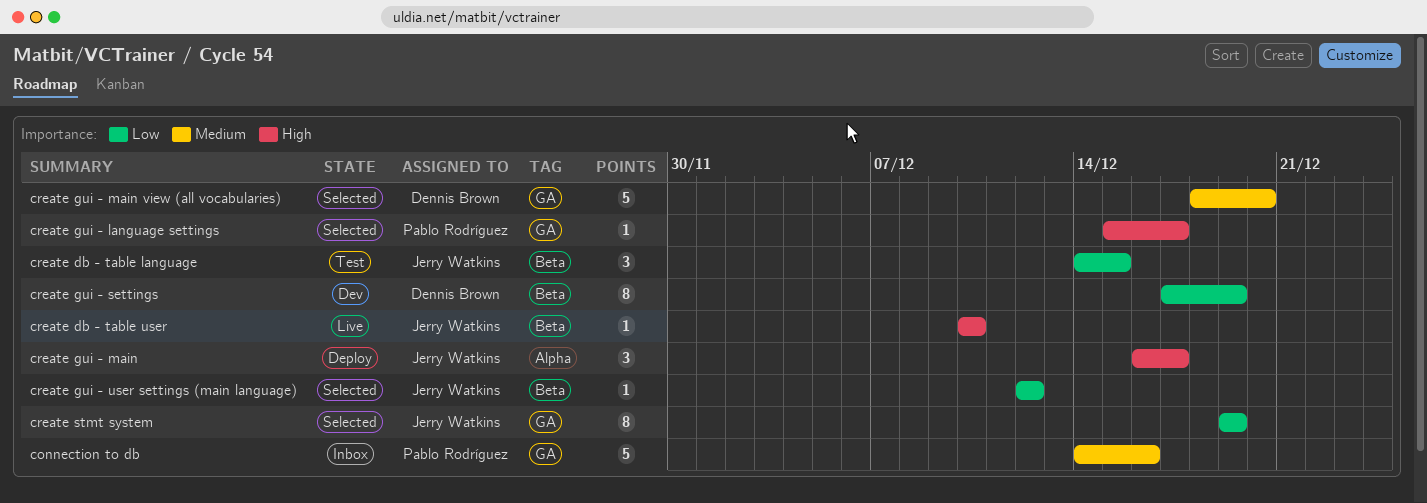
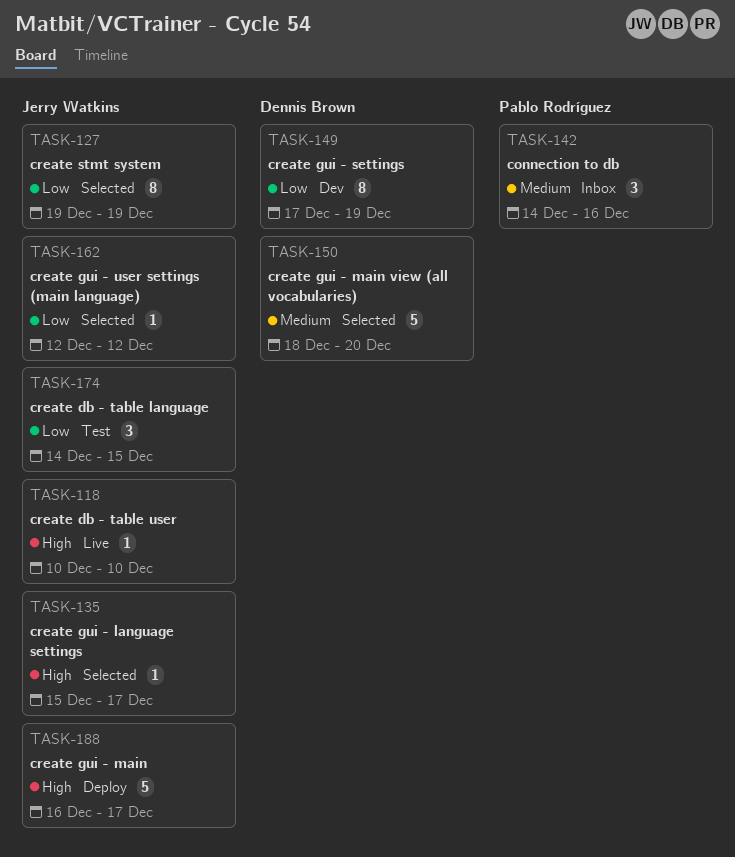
connection to db, estimate: 5 -> 3
create gui - language settings, owner: Pablo Rodríguez -> Jerry Watkins
create gui - main, estimate: 3 -> 5

